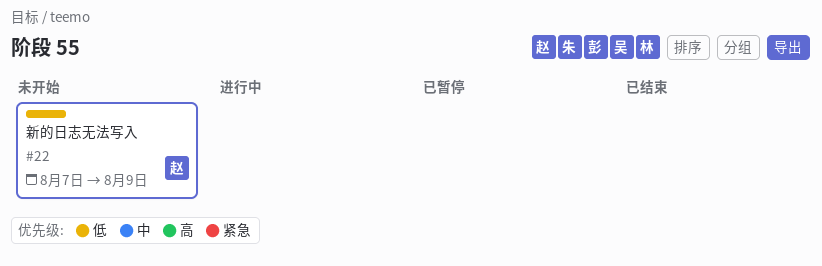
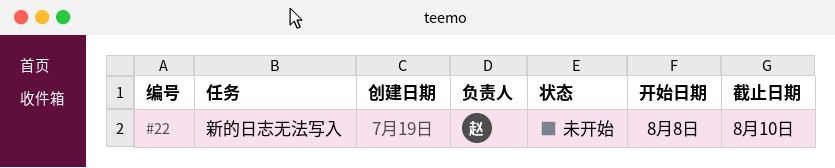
#22, start: Aug 7 -> Aug 8
#22, due: Aug 9 -> Aug 10

